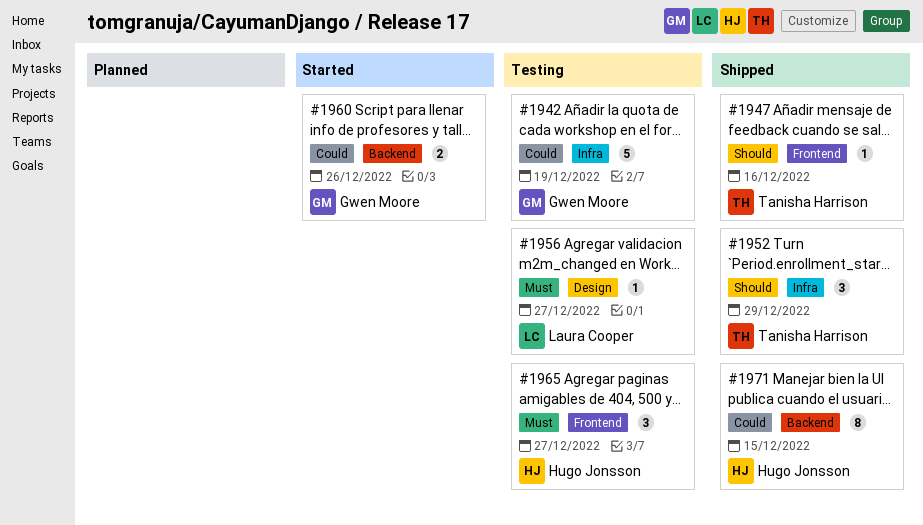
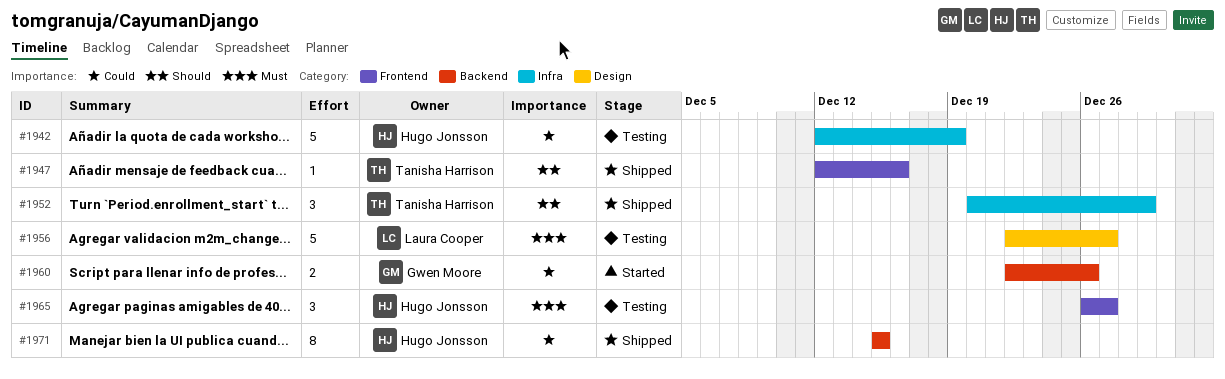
#1942, owner: Gwen Moore -> Hugo Jonsson
#1956, estimate: 1 -> 5

